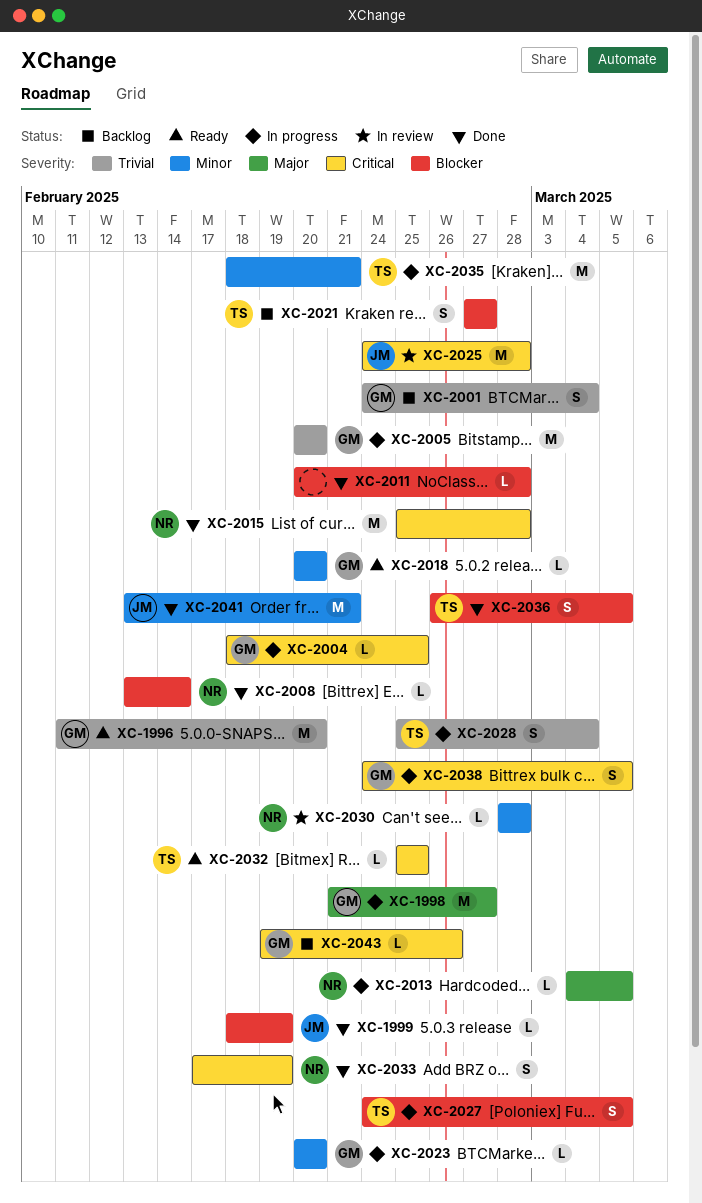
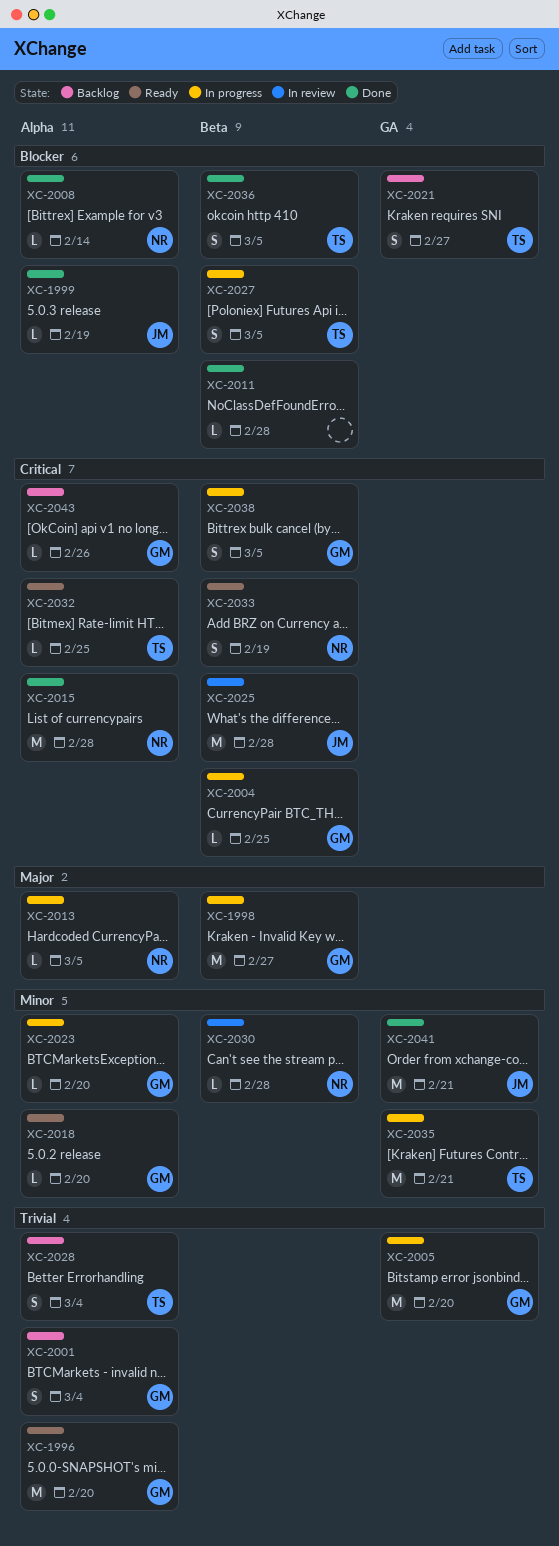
XC-2028, status: In progress -> Backlog
XC-2033, status: Done -> Ready

